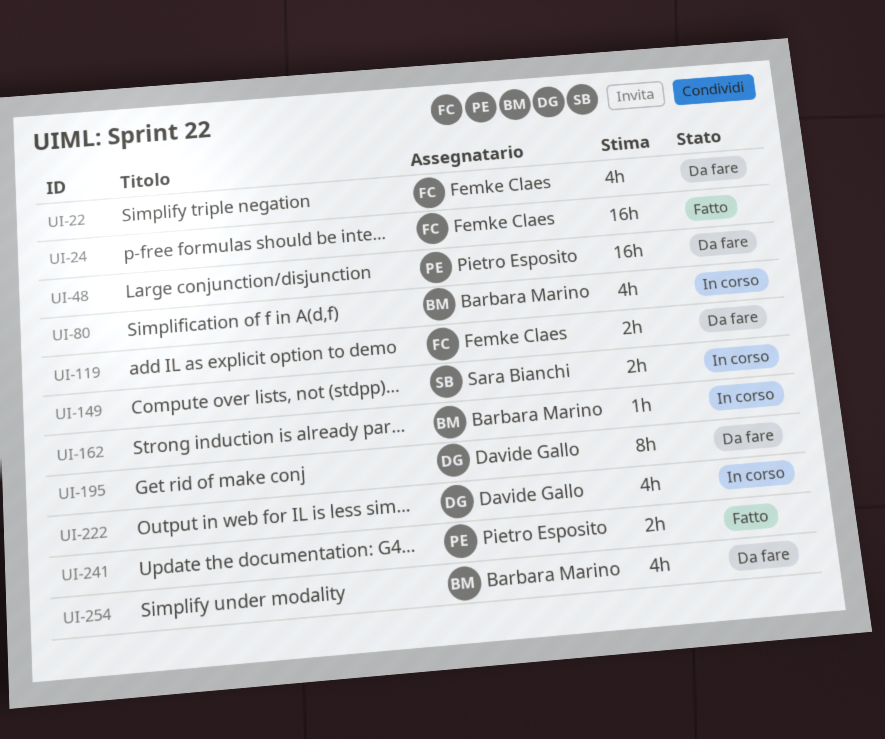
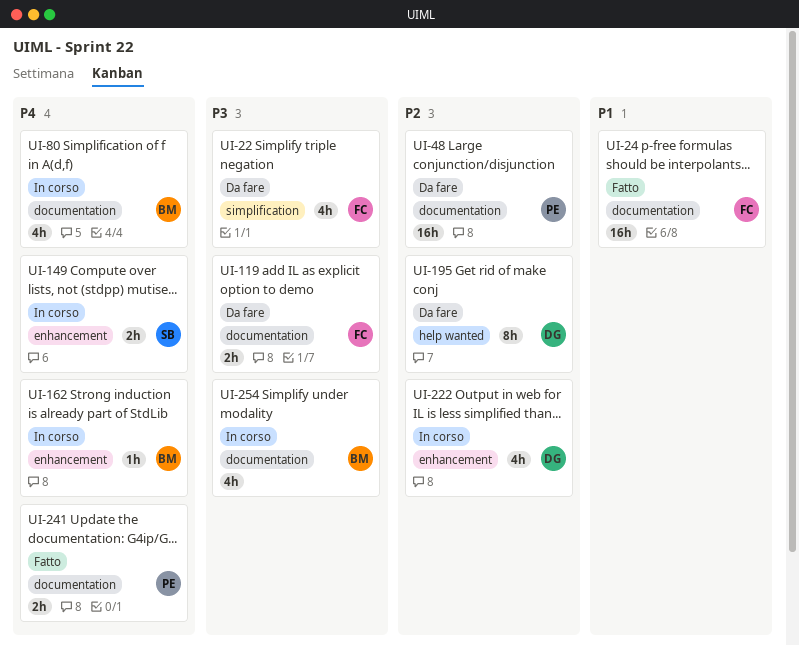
UI-254, status: Da fare -> In corso

